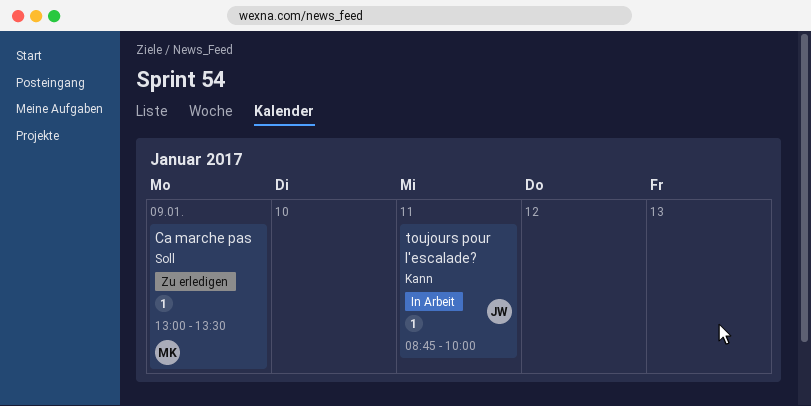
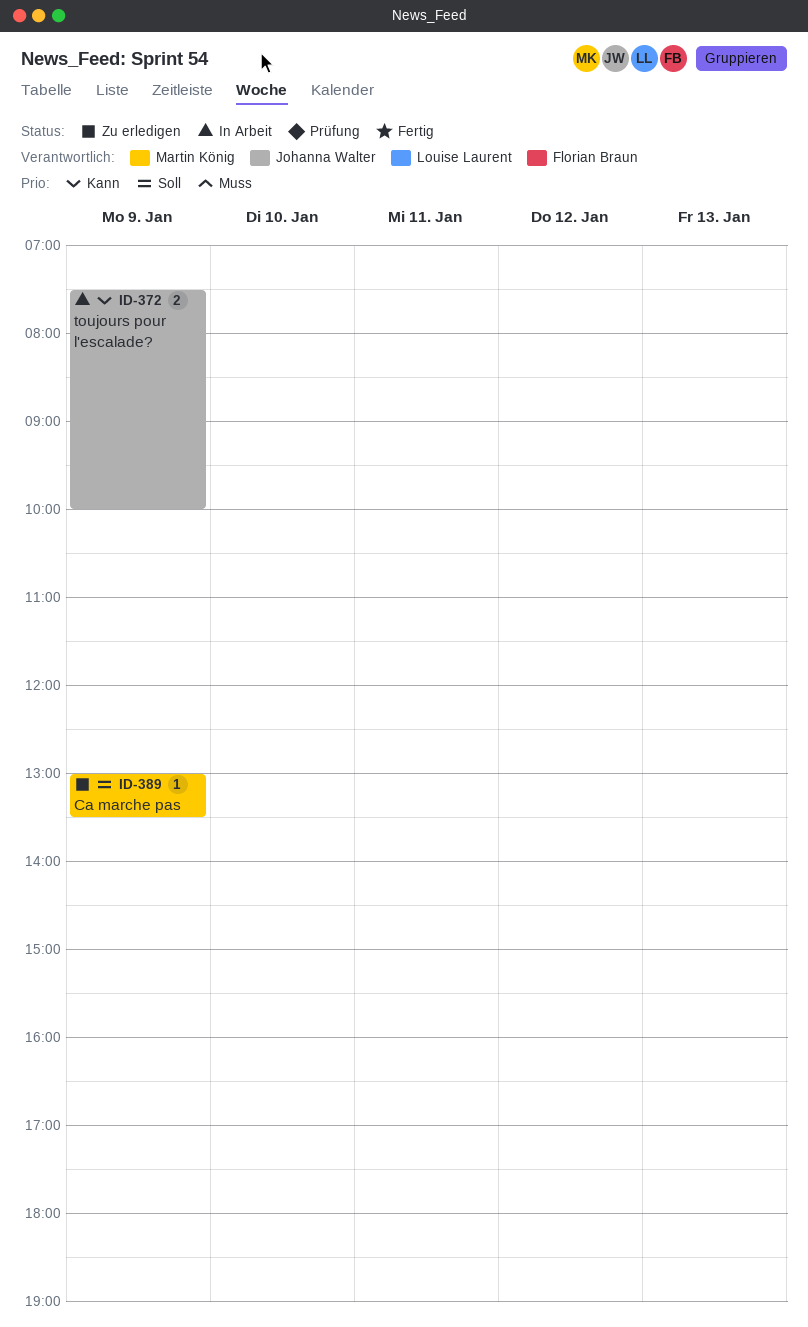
toujours pour l'escalade?, estimate: 1 -> 2
toujours pour l'escalade?, day: Jan 11 -> Jan 9
toujours pour l'escalade?, begins: 08:45 -> 07:30

